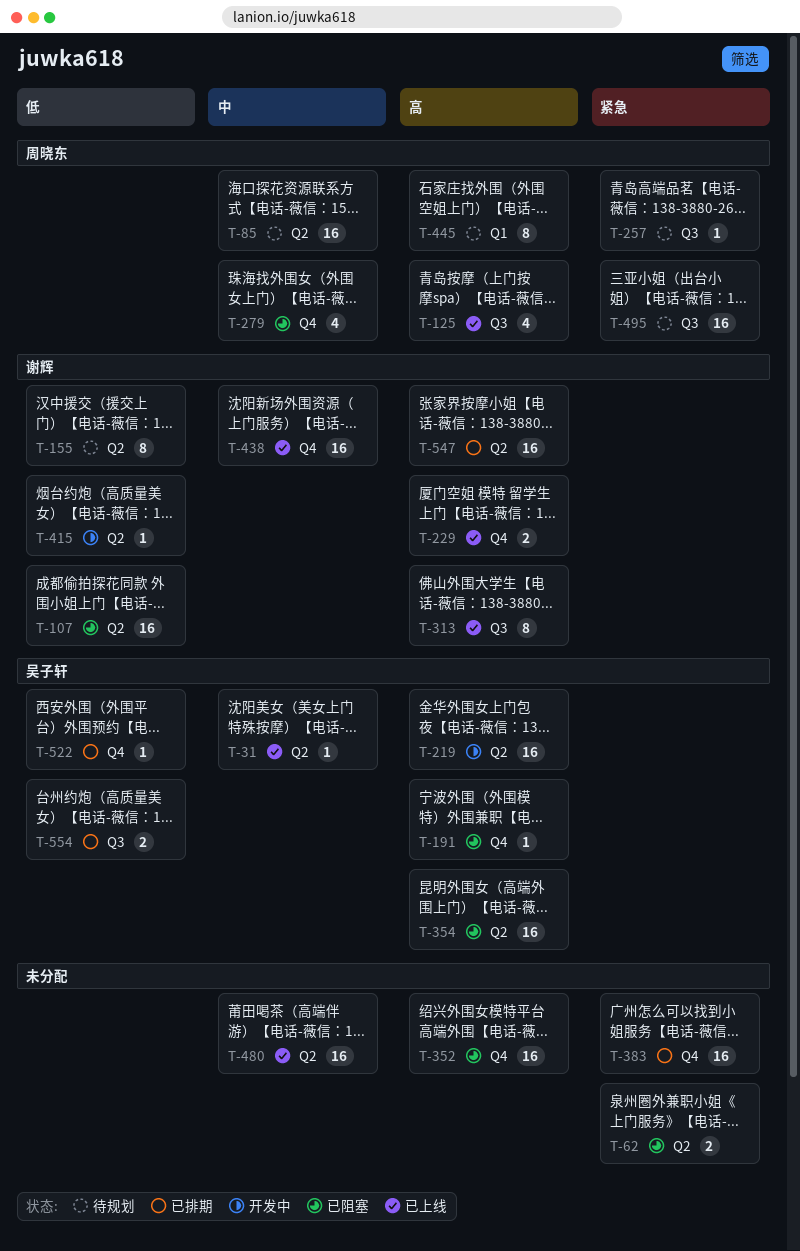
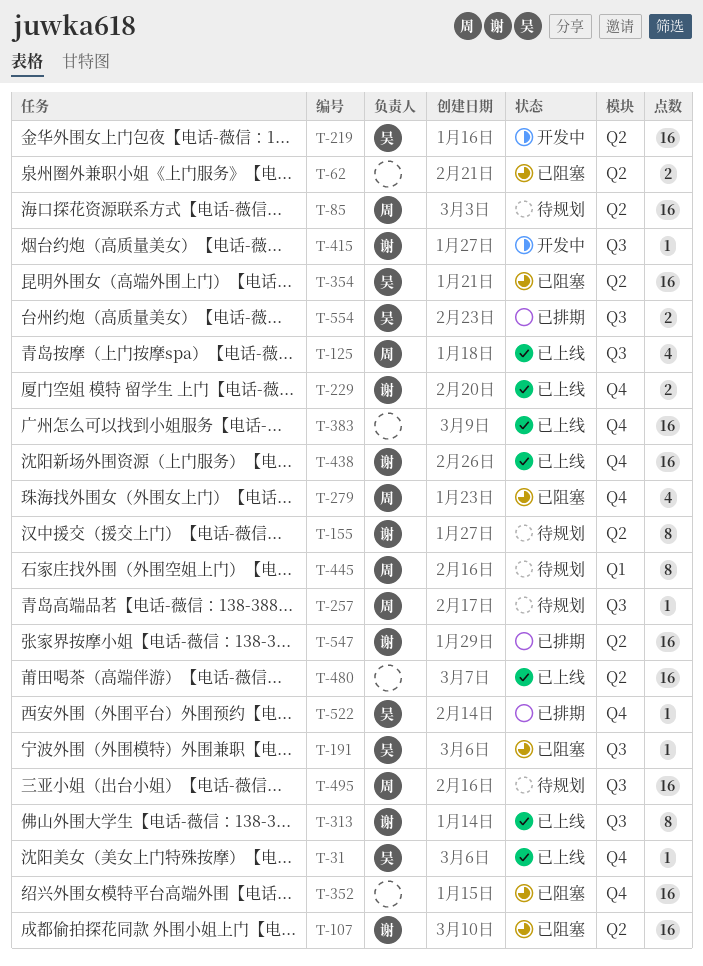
T-31, label: Q2 -> Q4
T-191, label: Q4 -> Q3
T-383, status: 已排期 -> 已上线
T-415, label: Q2 -> Q3

